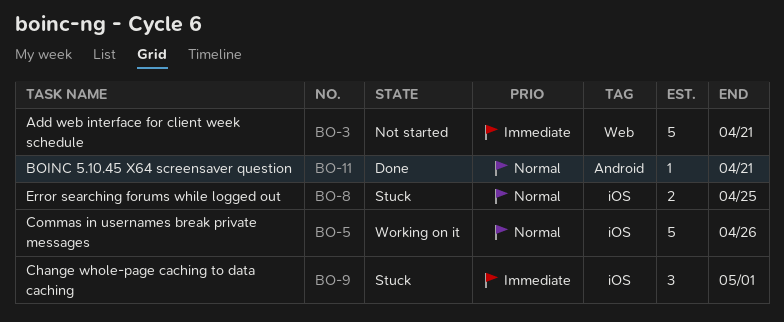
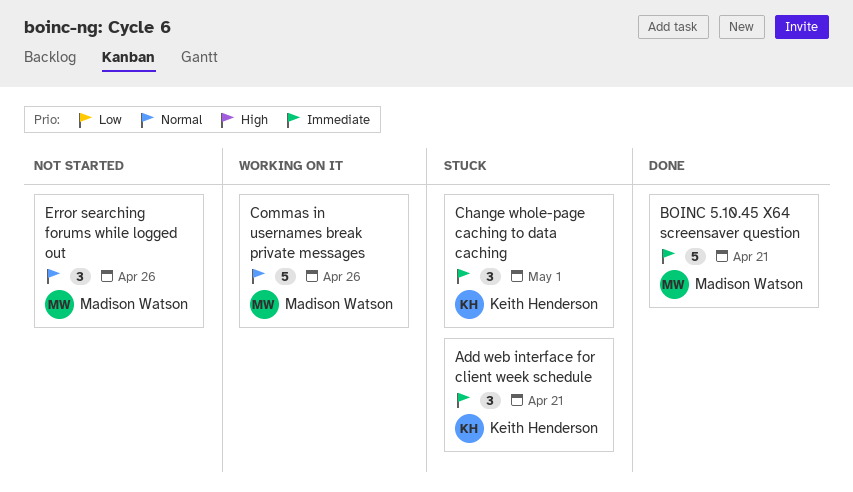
Add web interface for client week schedule, status: Not started -> Stuck
Add web interface for client week schedule, estimate: 5 -> 3
BOINC 5.10.45 X64 screensaver question, priority: Normal -> Immediate
BOINC 5.10.45 X64 screensaver question, estimate: 1 -> 5
Error searching forums while logged out, status: Stuck -> Not started
Error searching forums while logged out, estimate: 2 -> 3
Error searching forums while logged out, due: Apr 25 -> Apr 26

